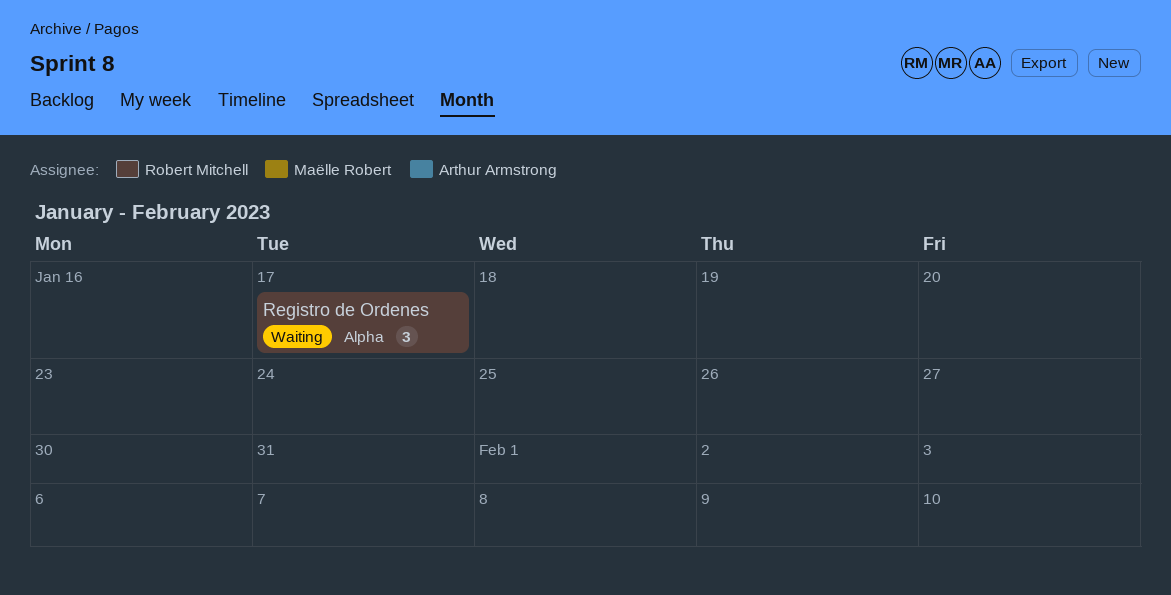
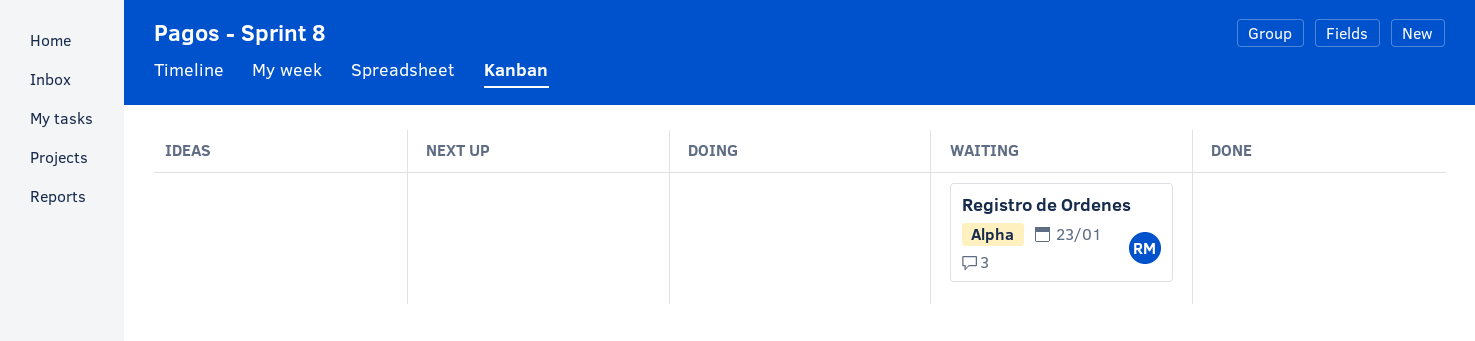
Registro de Ordenes, due: Jan 17 -> Jan 23

